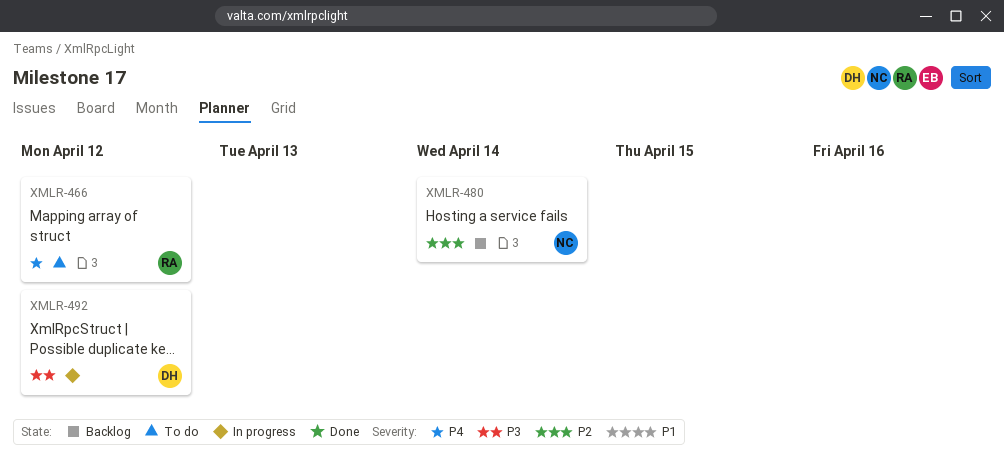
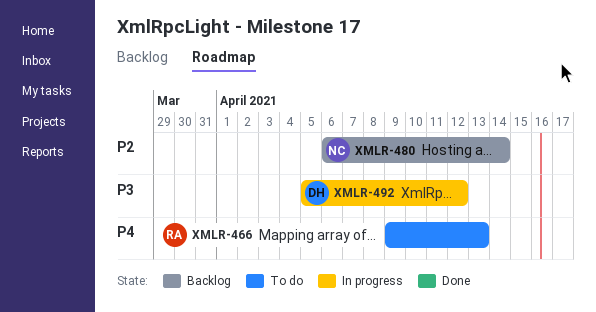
XMLR-466, due: Apr 12 -> Apr 13

